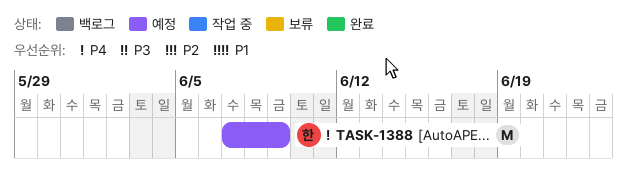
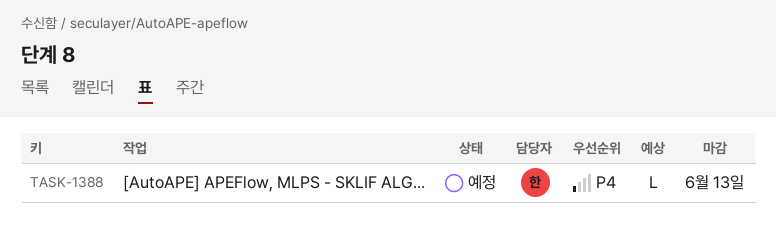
TASK-1388, estimate: M -> L
TASK-1388, due: Jun 9 -> Jun 13

